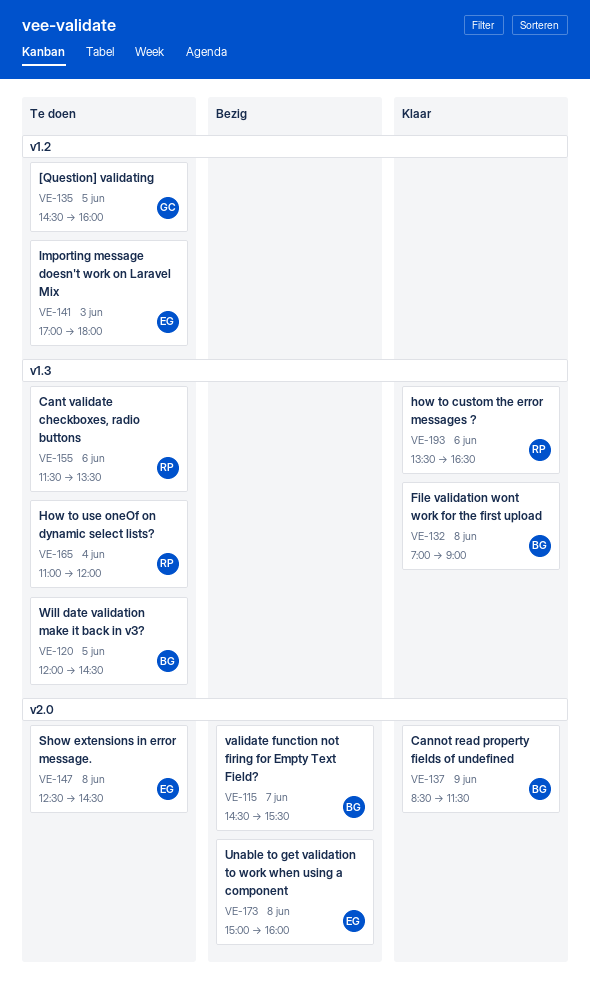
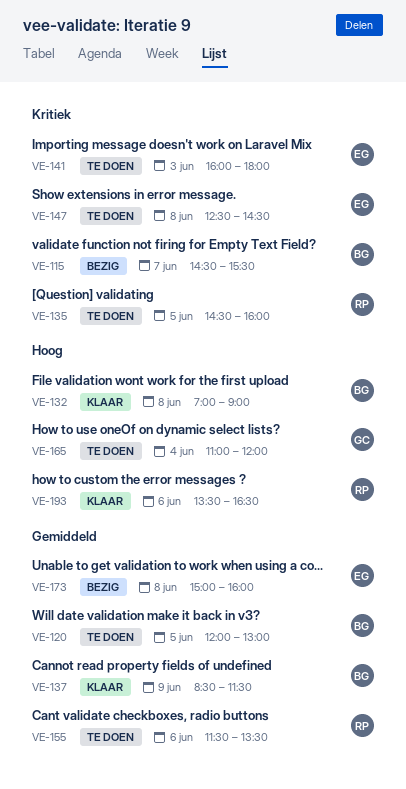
VE-120, ends: 14:30 -> 13:00
VE-135, owner: GC -> RP
VE-141, begins: 17:00 -> 16:00
VE-165, owner: RP -> GC

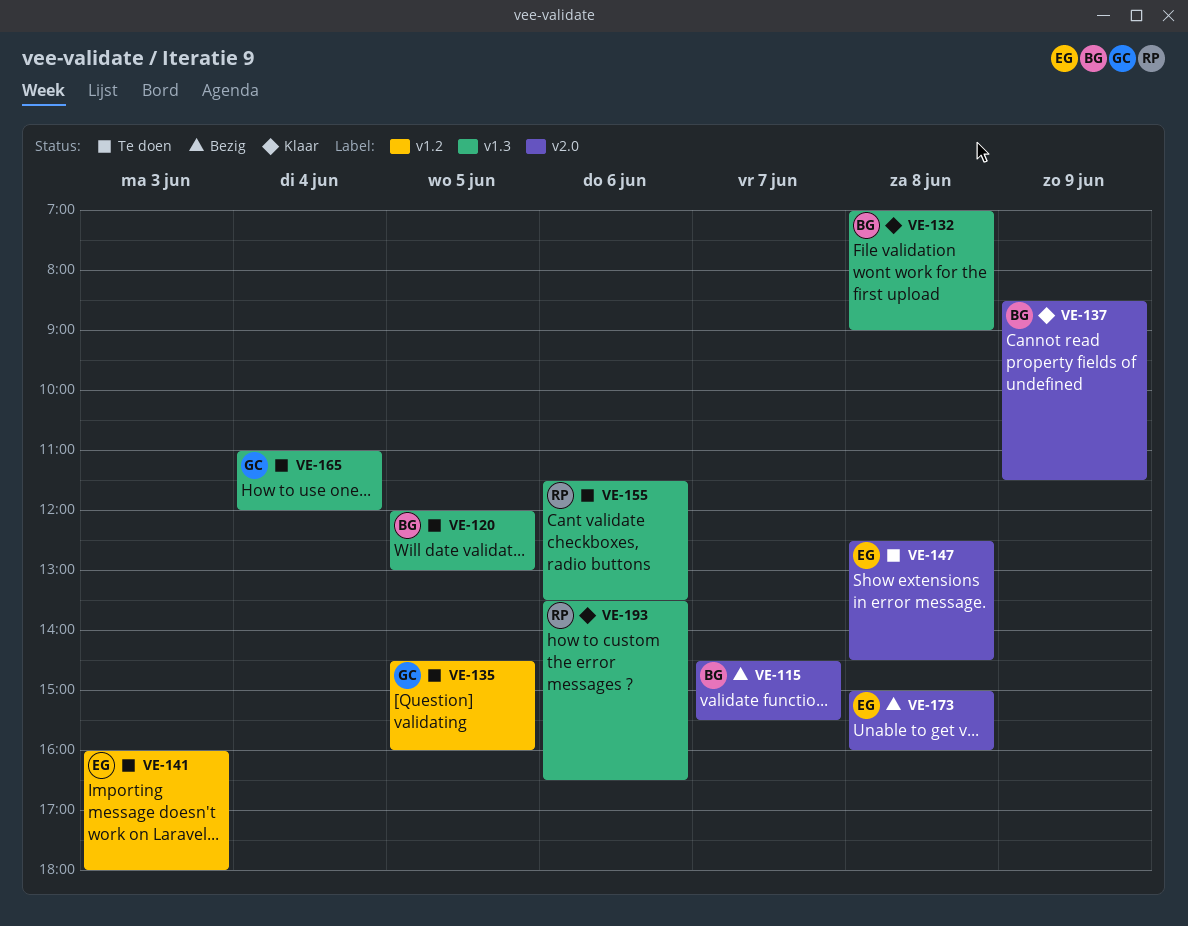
VE-135, owner: RP -> GC

